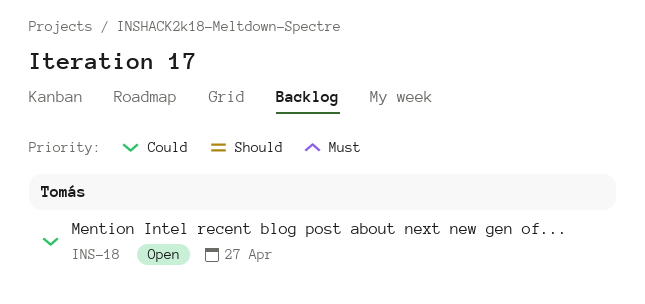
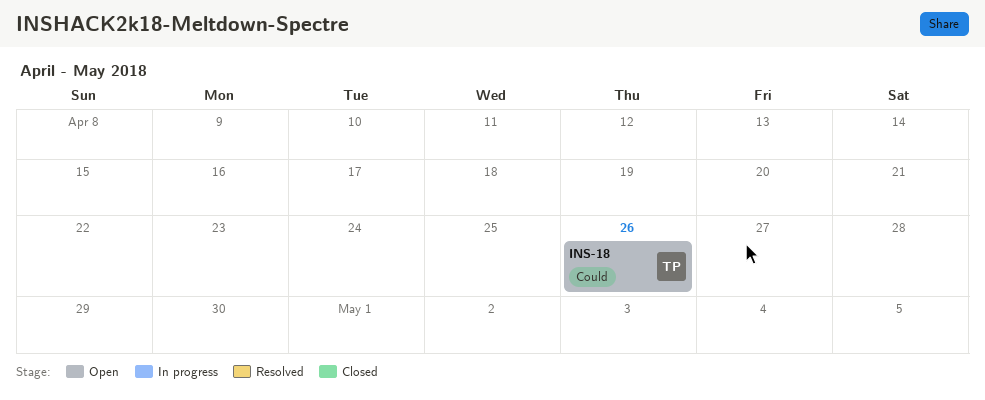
INS-18, due: Apr 27 -> Apr 26

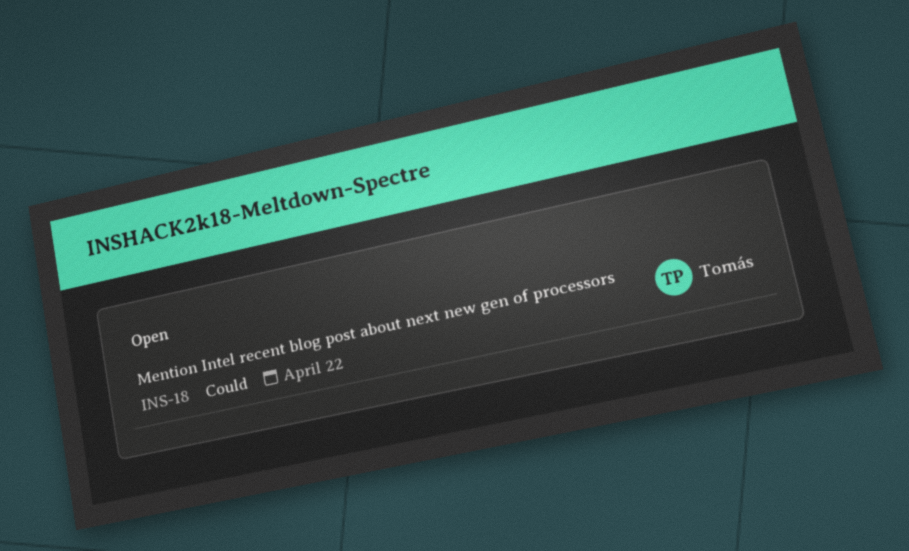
INS-18, due: Apr 26 -> Apr 22

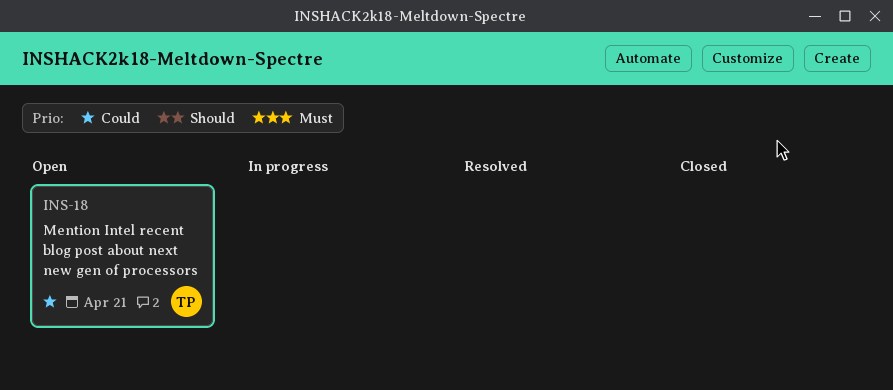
INS-18, due: Apr 22 -> Apr 21

